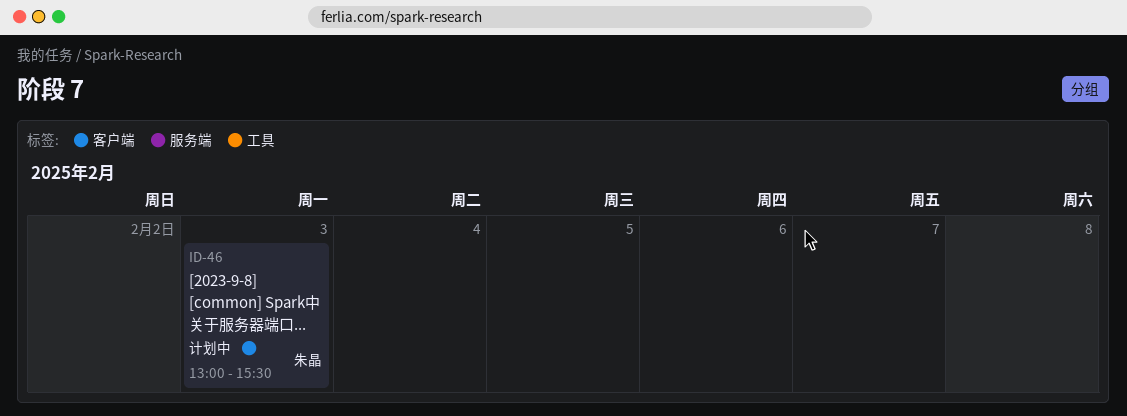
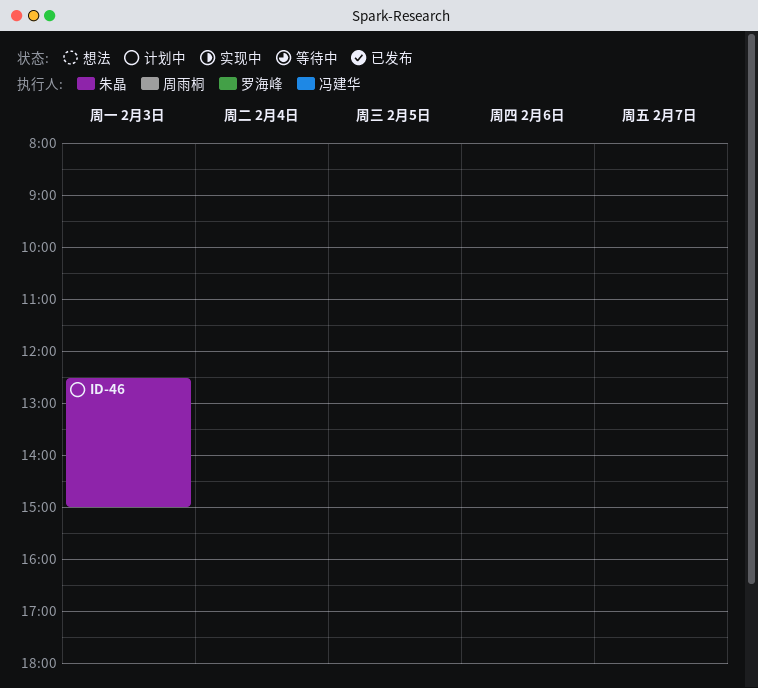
ID-46, begins: 13:00 -> 12:30
ID-46, ends: 15:30 -> 15:00

